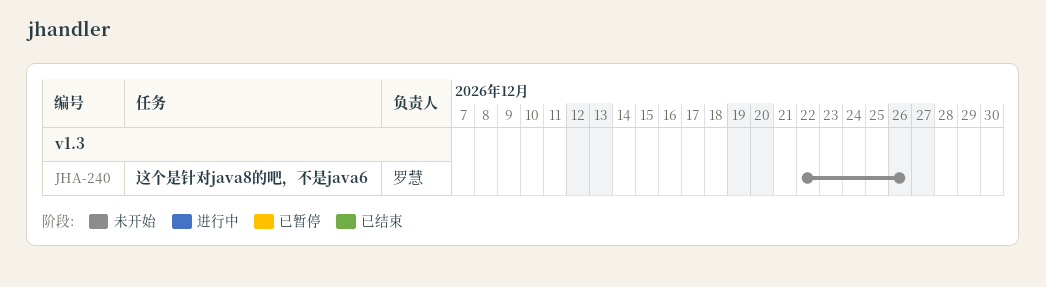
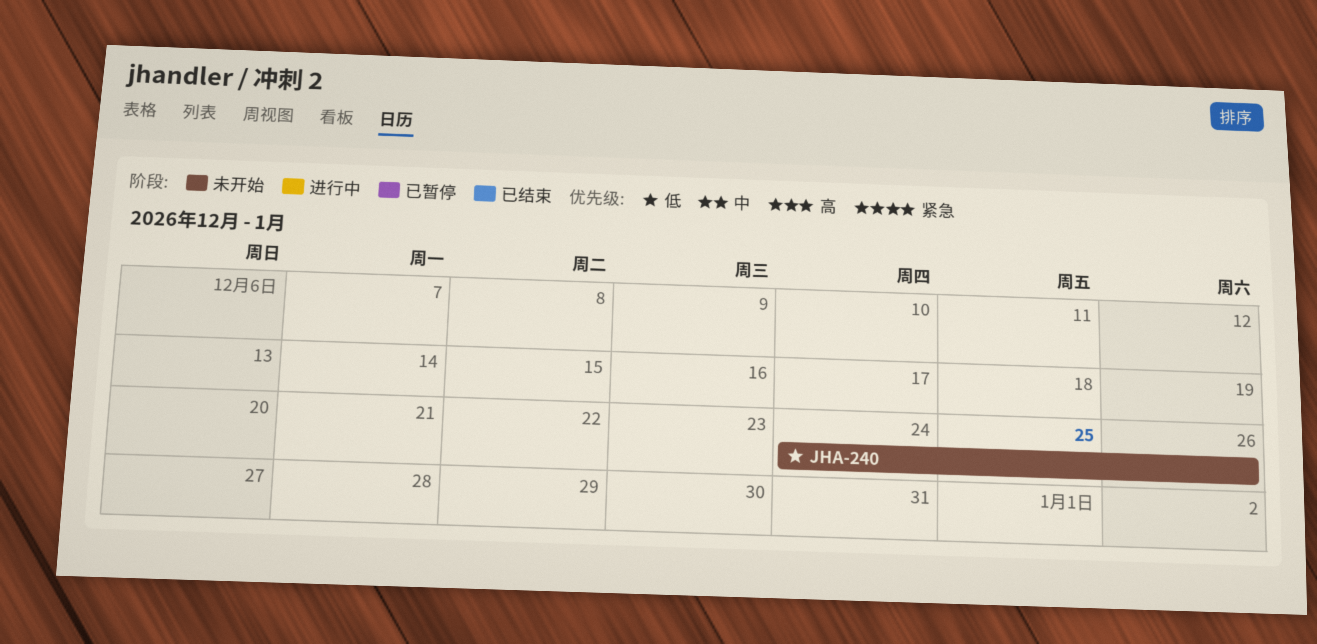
JHA-240, start: Dec 22 -> Dec 24

